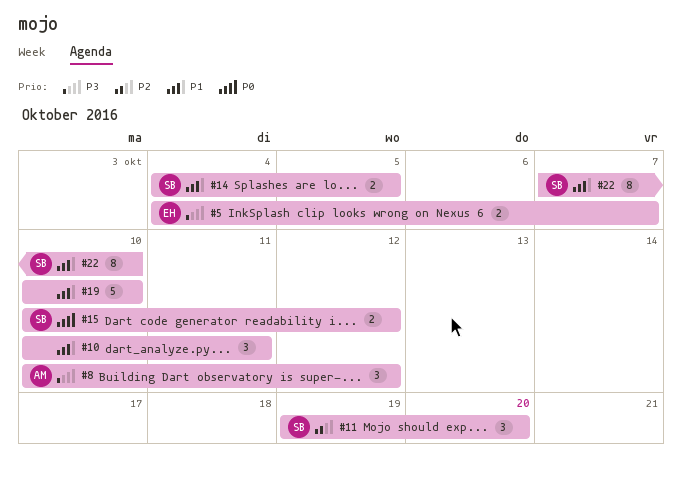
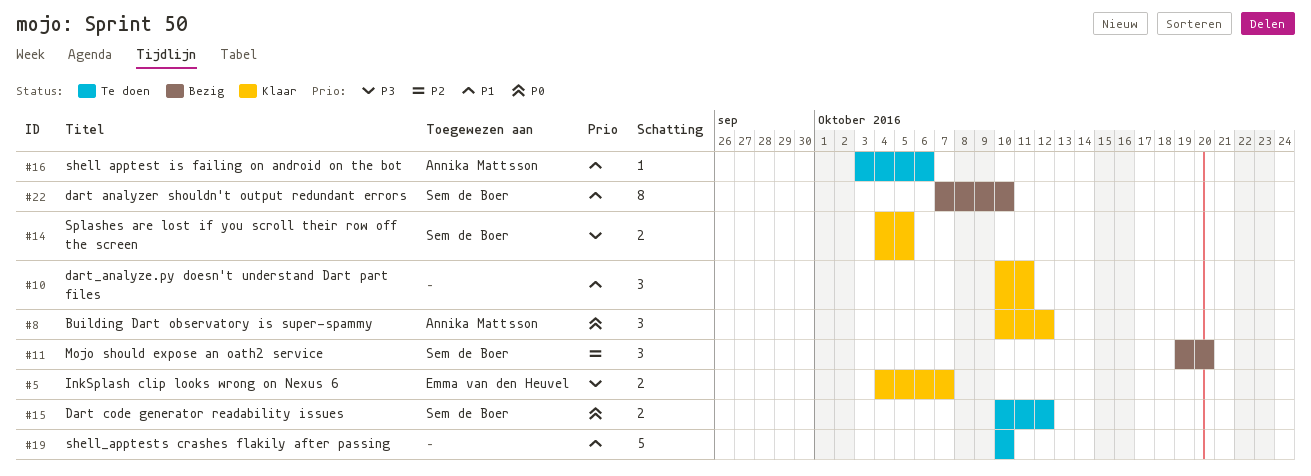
#8, priority: P3 -> P0
#14, priority: P1 -> P3
#16: none -> present

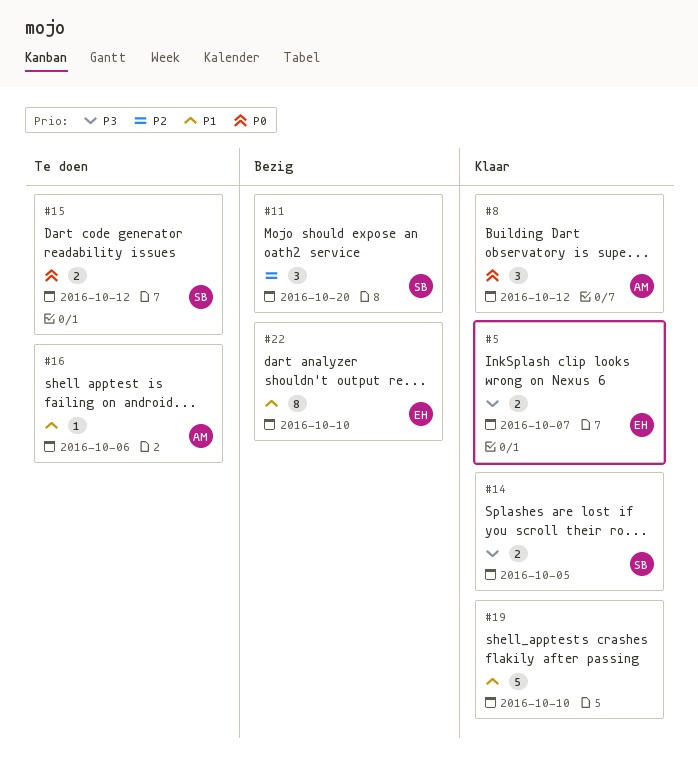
#10: present -> none
#19, status: Te doen -> Klaar
#22, owner: Sem de Boer -> Emma van den Heuvel

